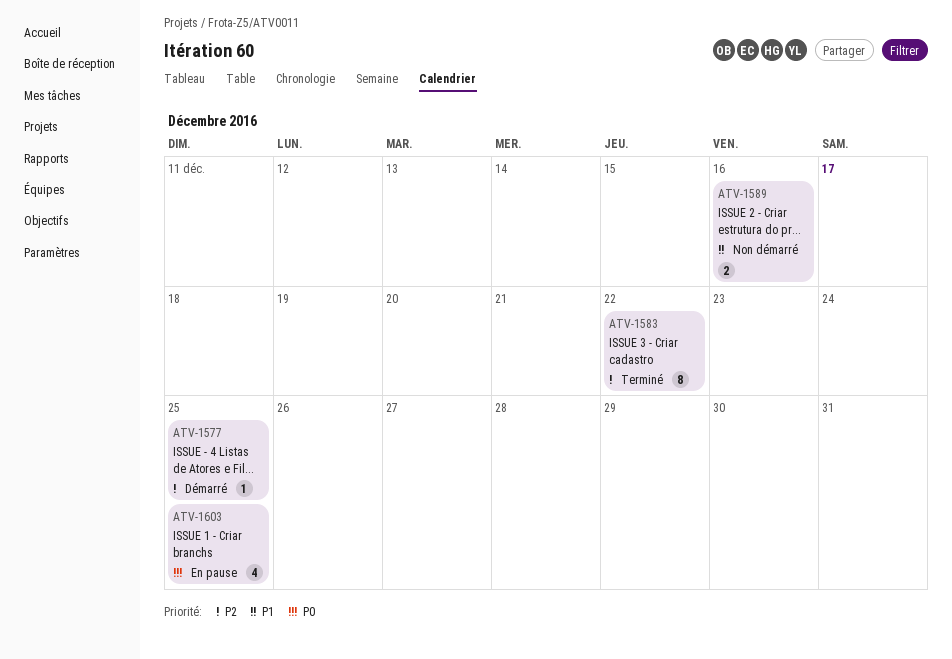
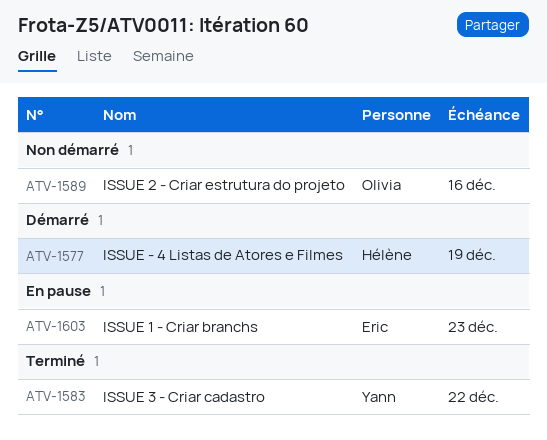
ATV-1577, due: Dec 25 -> Dec 19
ATV-1603, due: Dec 25 -> Dec 23

